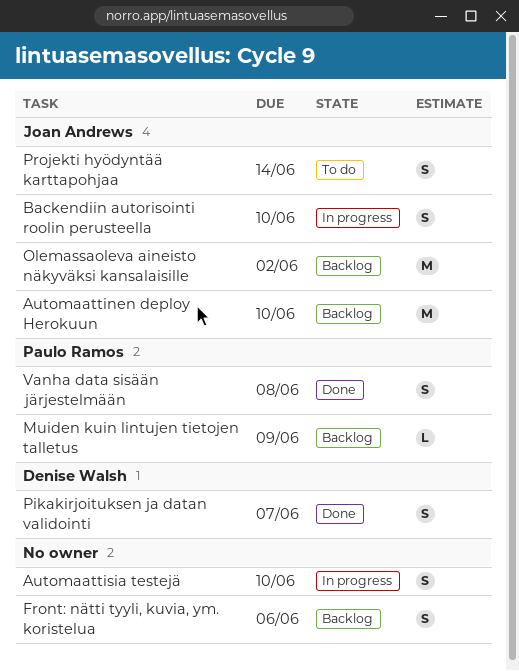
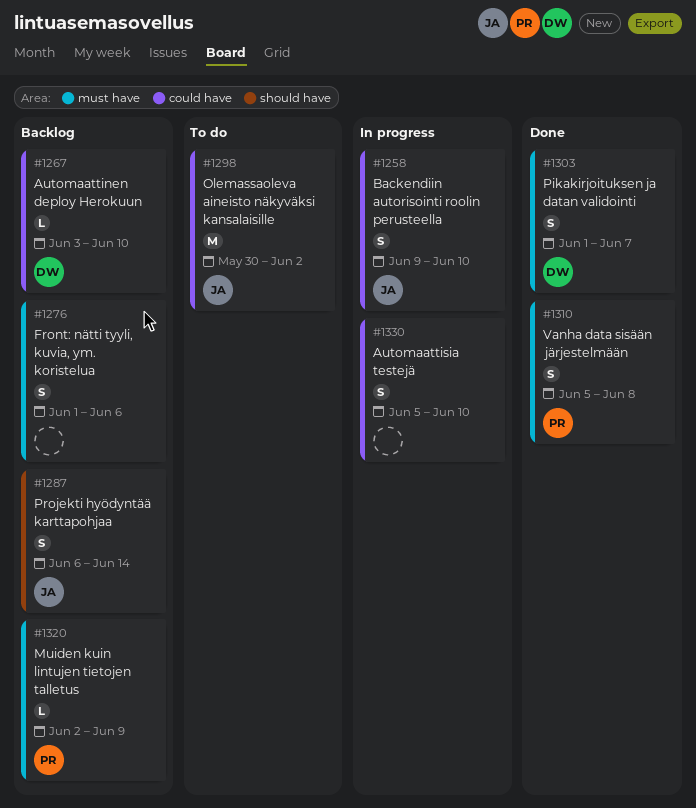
Automaattinen deploy Herokuun, owner: Joan Andrews -> Denise Walsh
Automaattinen deploy Herokuun, estimate: M -> L
Olemassaoleva aineisto näkyväksi kansalaisille, status: Backlog -> To do
Projekti hyödyntää karttapohjaa, status: To do -> Backlog

